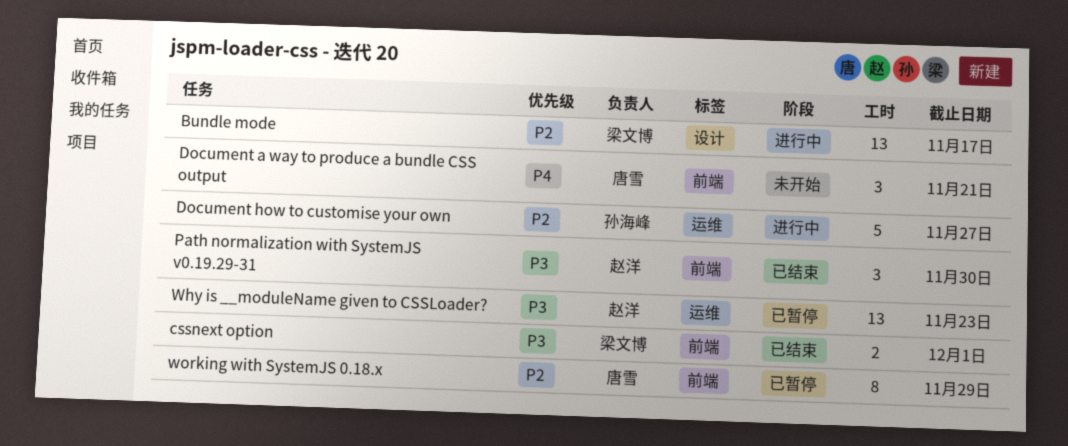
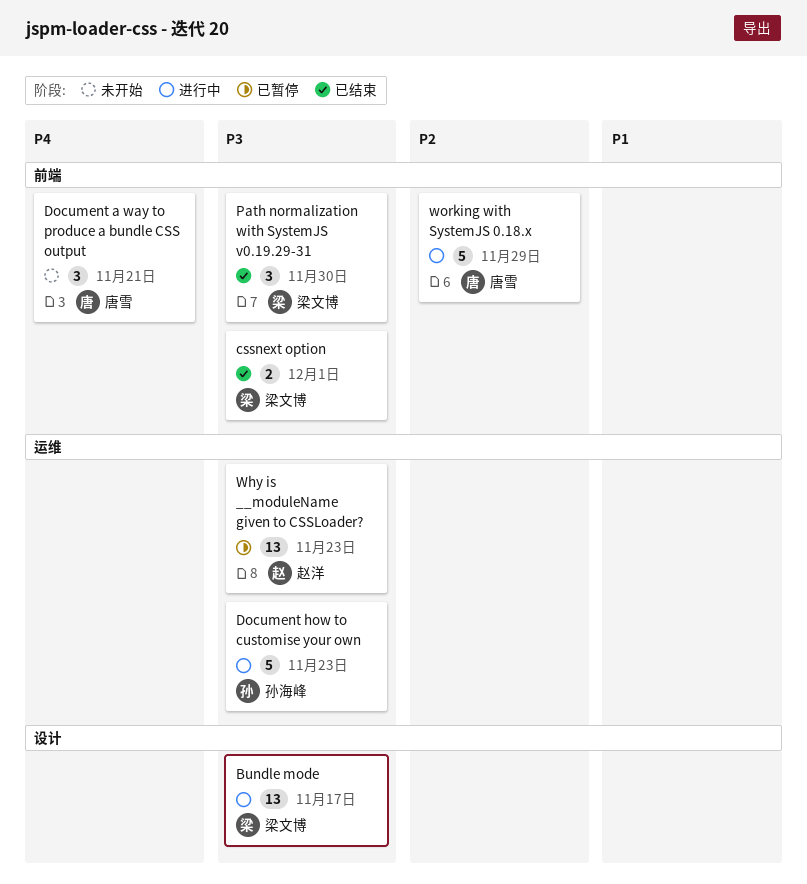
Bundle mode, priority: P2 -> P3
Document how to customise your own, priority: P2 -> P3
Document how to customise your own, due: Nov 27 -> Nov 23
Path normalization with SystemJS v0.19.29-31, owner: 赵洋 -> 梁文博
working with SystemJS 0.18.x, status: 已暂停 -> 进行中
working with SystemJS 0.18.x, estimate: 8 -> 5

